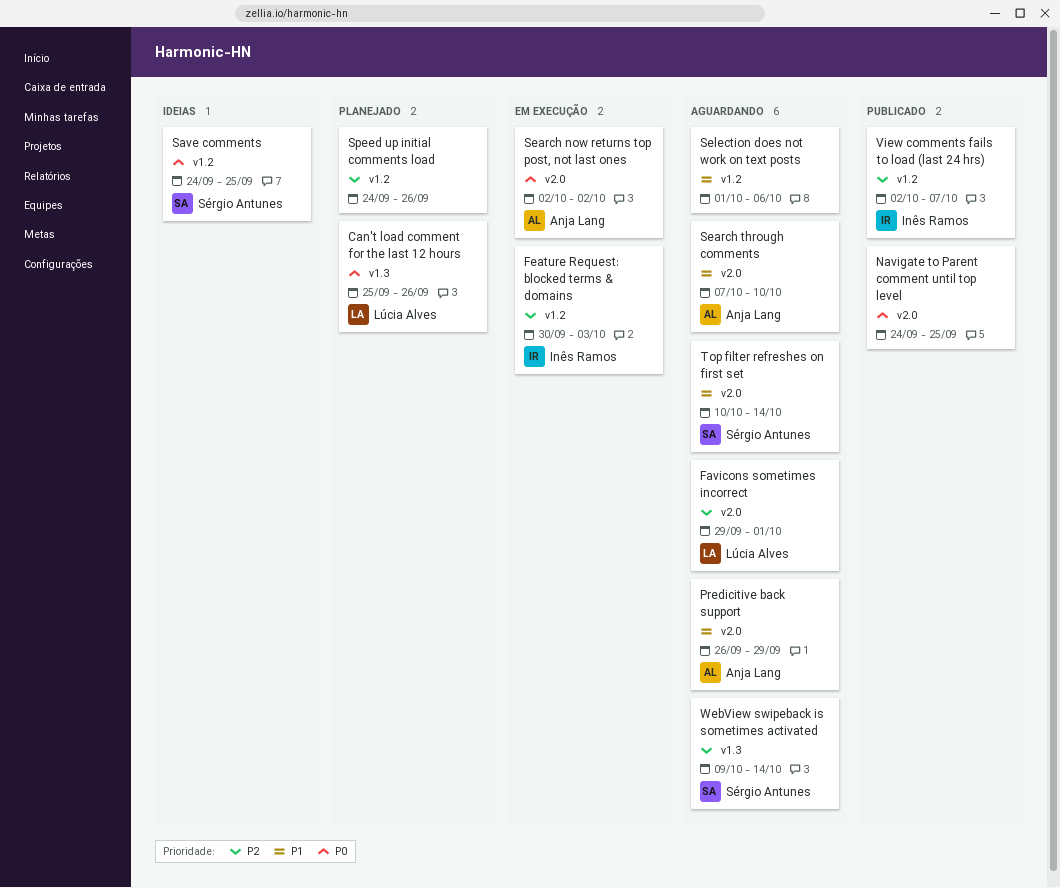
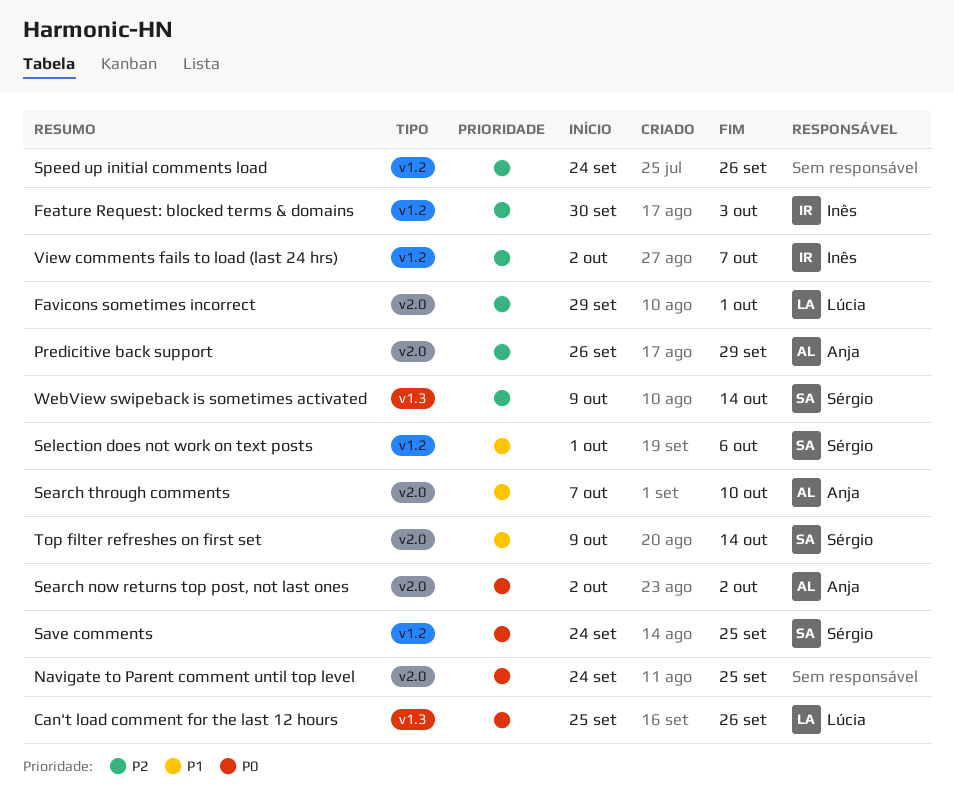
Predicitive back support, priority: P1 -> P2
Selection does not work on text posts, owner: none -> Sérgio Antunes
Top filter refreshes on first set, start: Oct 10 -> Oct 9

